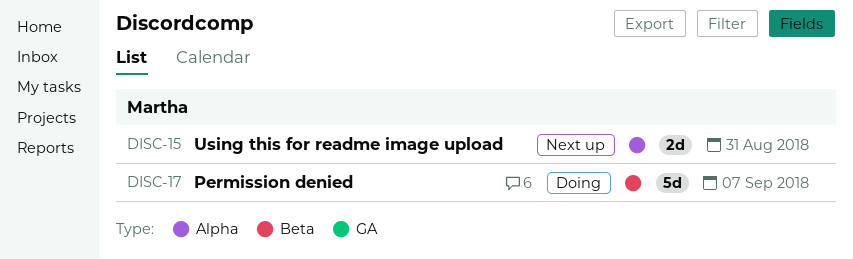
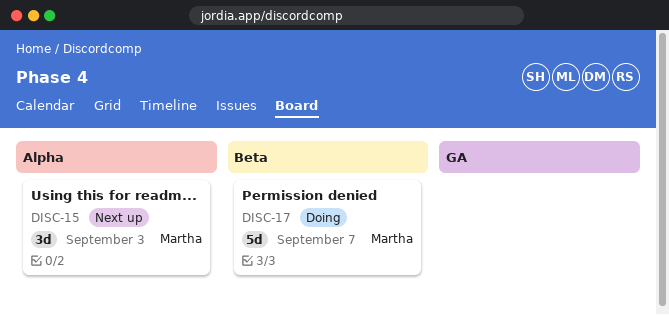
DISC-15, estimate: 2d -> 3d
DISC-15, due: Aug 31 -> Sep 3

